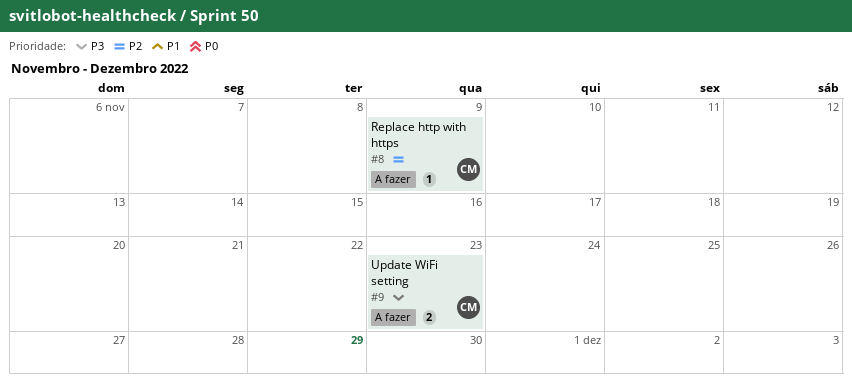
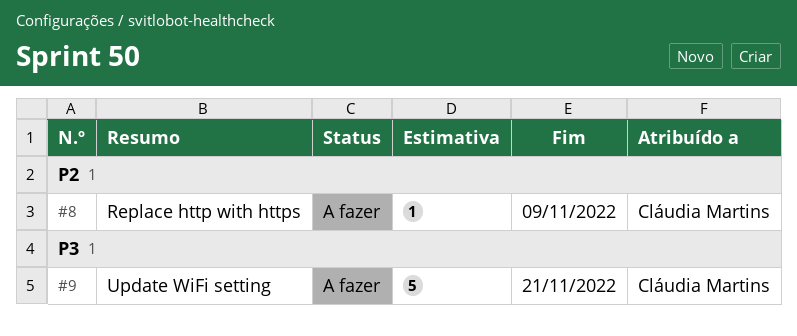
#9, estimate: 2 -> 5
#9, due: Nov 23 -> Nov 21

